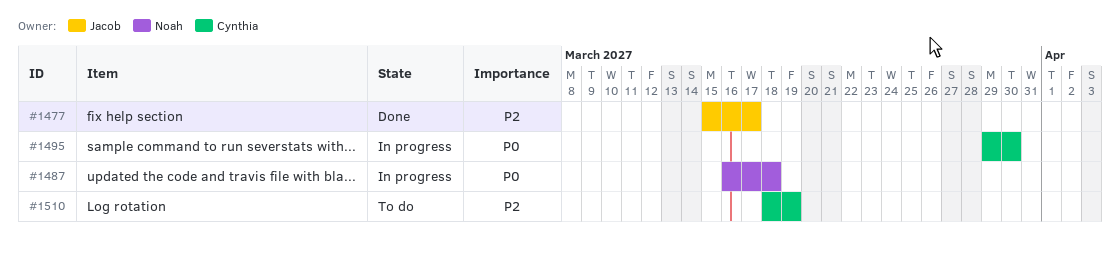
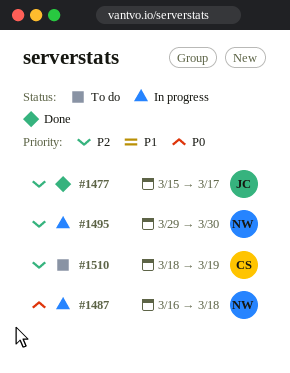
#1495, owner: Cynthia -> Noah
#1495, priority: P0 -> P2

